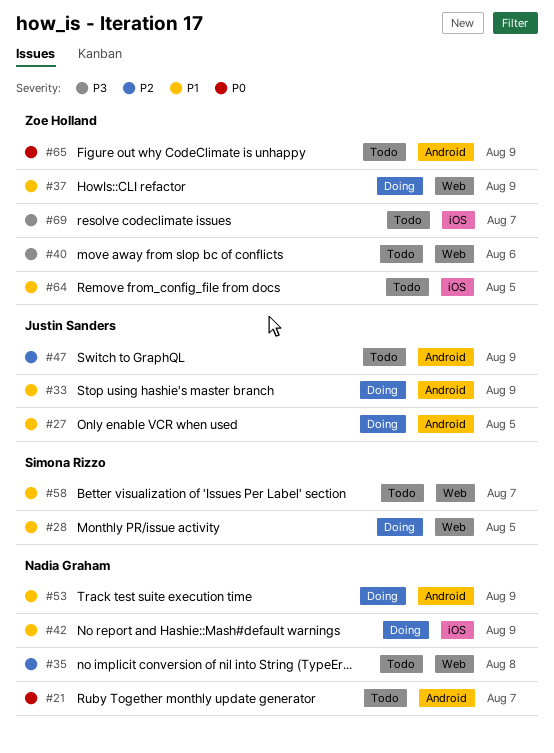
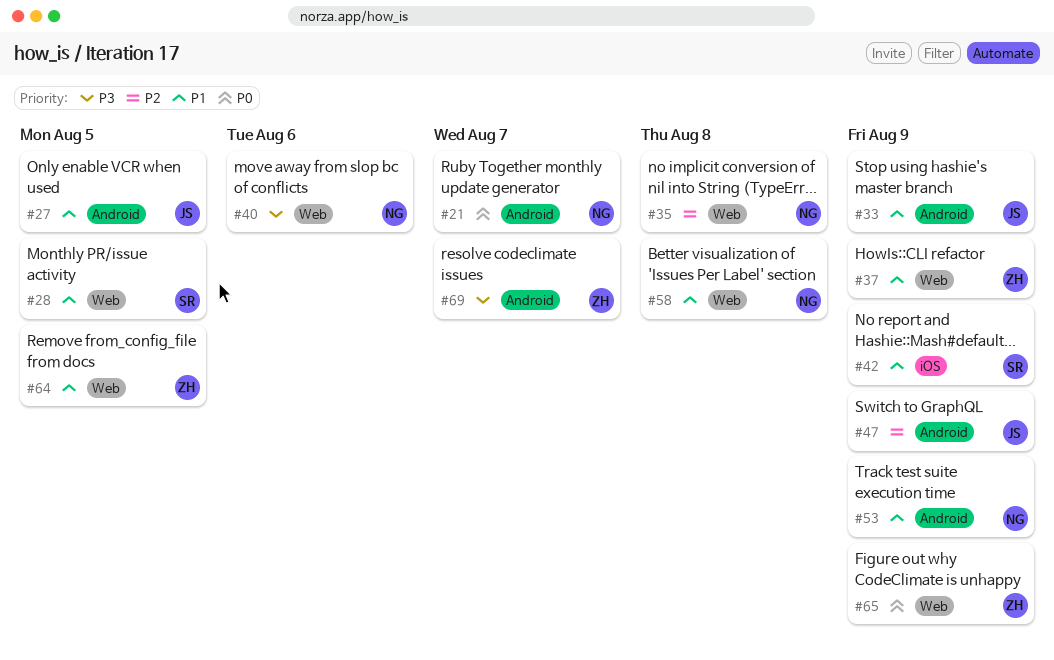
#40, owner: Zoe Holland -> Nadia Graham
#42, owner: Nadia Graham -> Simona Rizzo
#58, owner: Simona Rizzo -> Nadia Graham
#58, due: Aug 7 -> Aug 8
#64, label: iOS -> Web
#65, label: Android -> Web
#69, label: iOS -> Android

